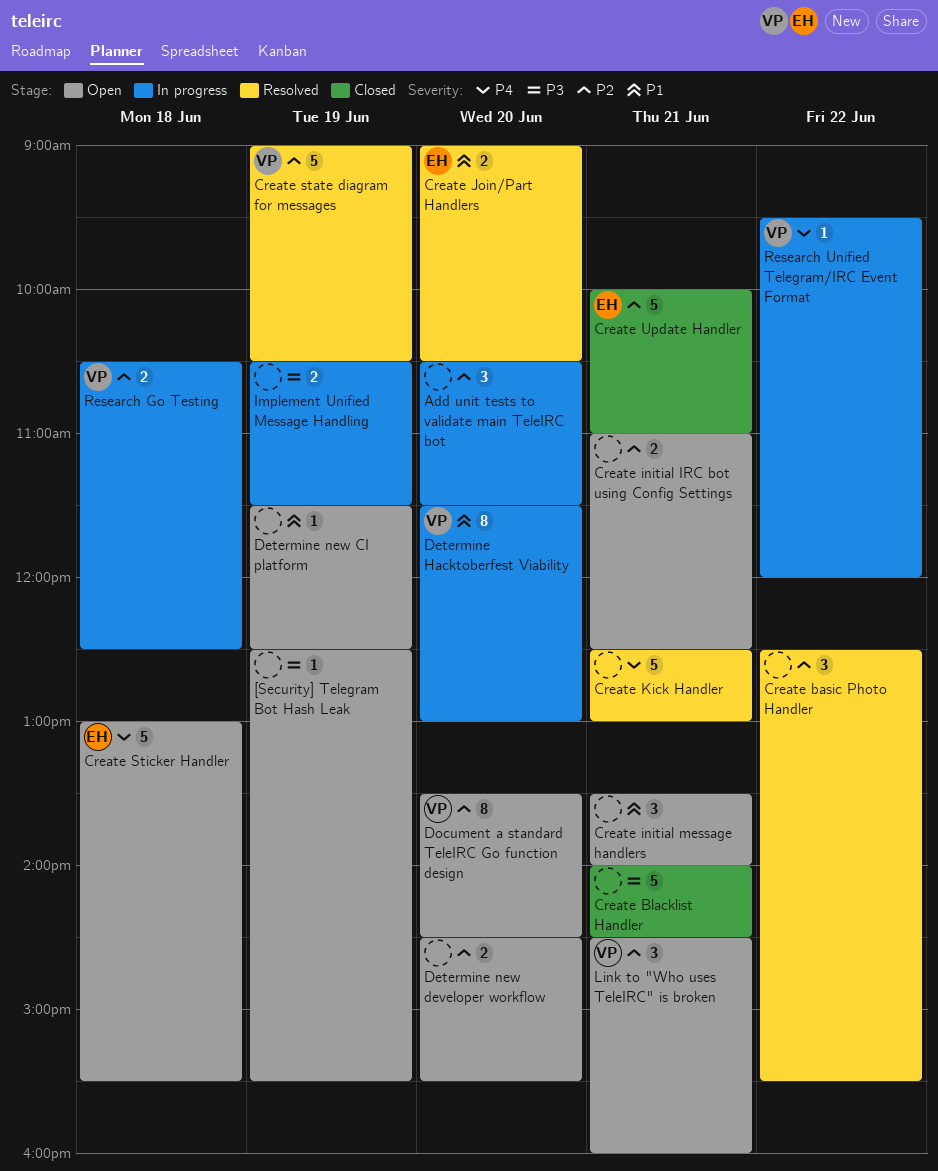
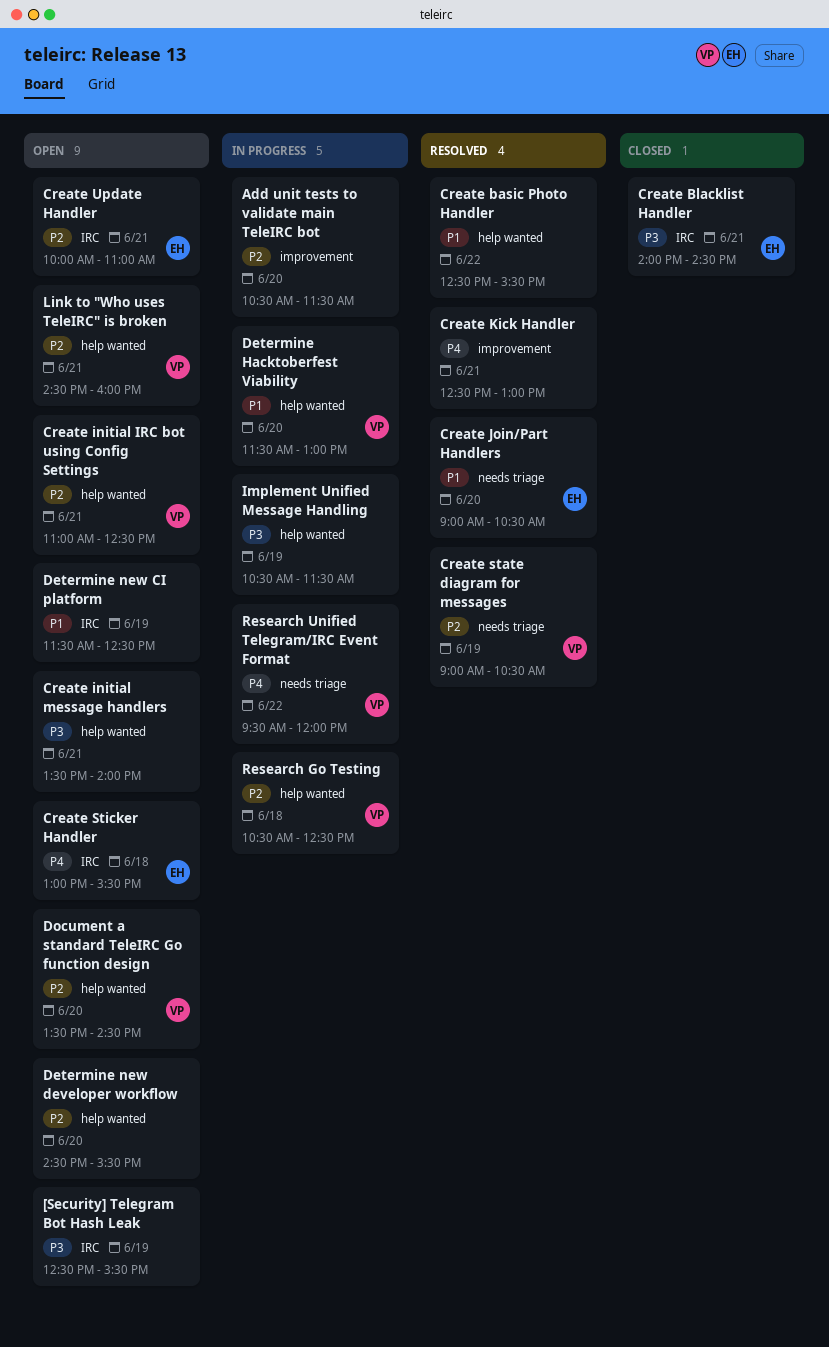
Create basic Photo Handler, priority: P2 -> P1
Create Blacklist Handler, owner: none -> EH
Create initial IRC bot using Config Settings, owner: none -> VP
Create initial message handlers, priority: P1 -> P3
Create Update Handler, status: Closed -> Open

